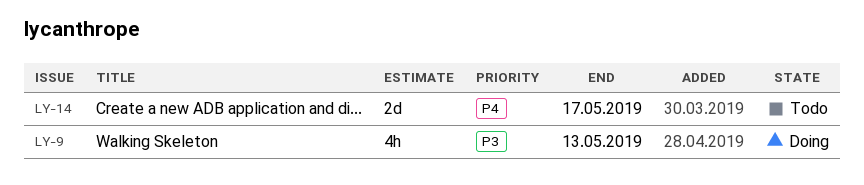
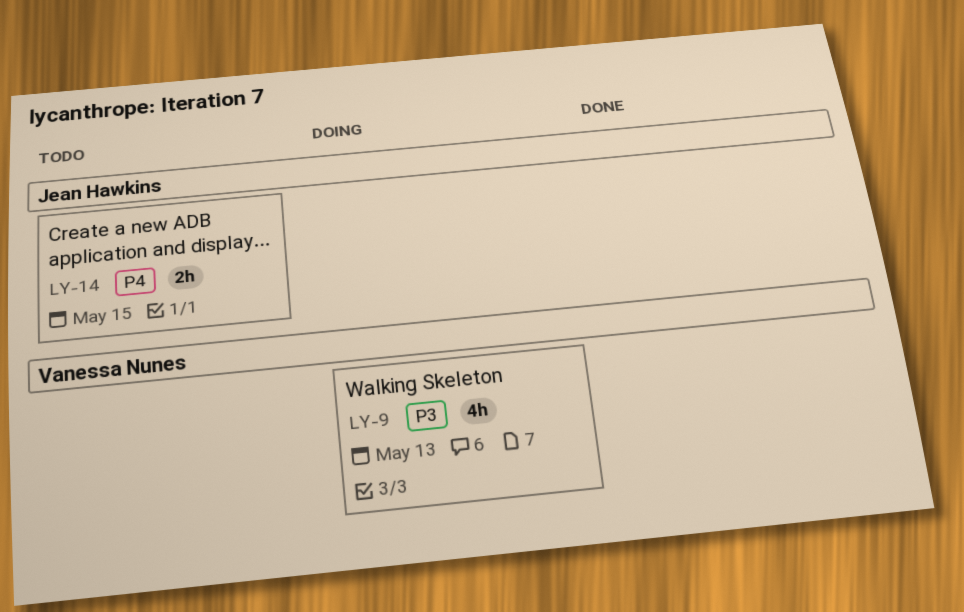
LY-14, estimate: 2d -> 2h
LY-14, due: May 17 -> May 15

